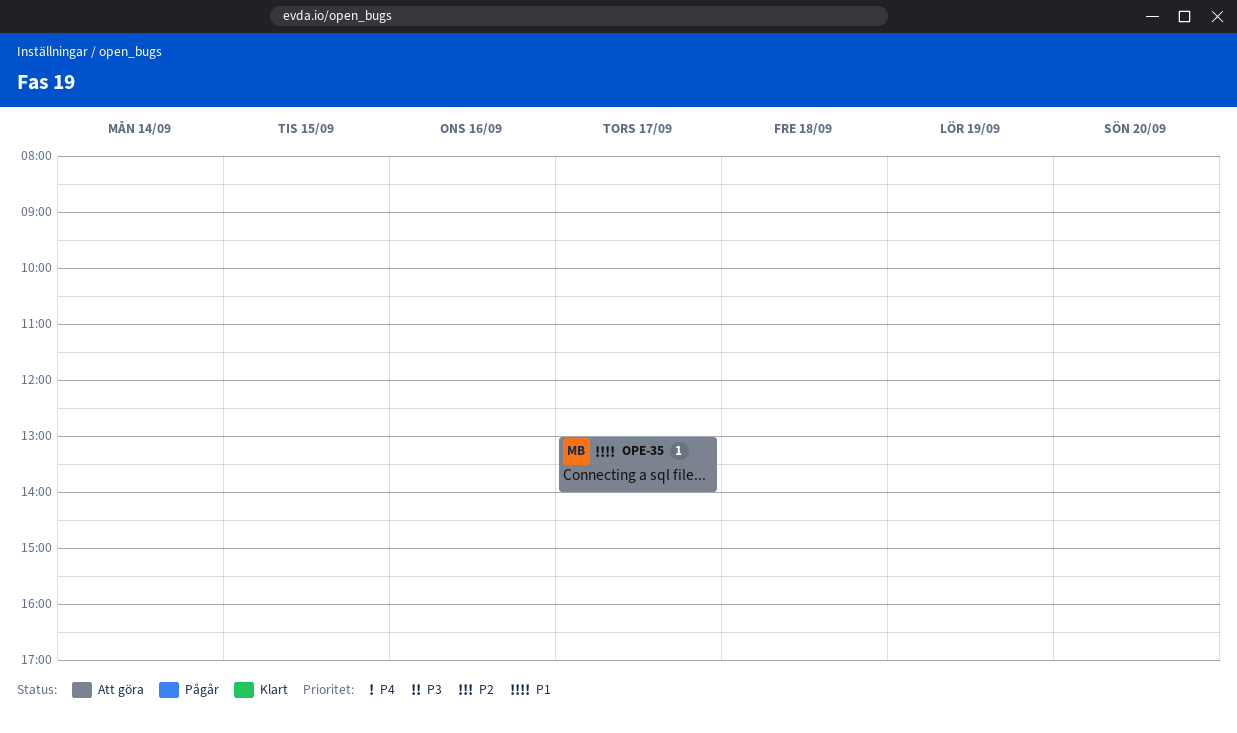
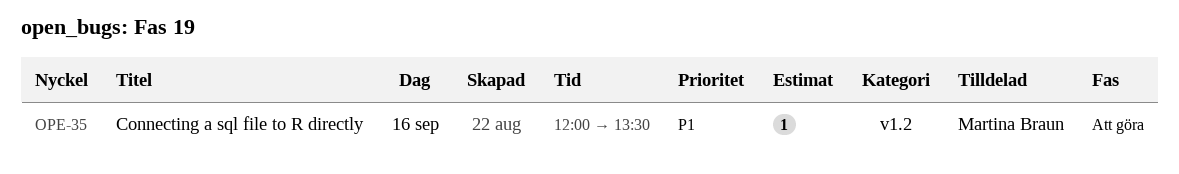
OPE-35, day: Sep 17 -> Sep 16
OPE-35, begins: 13:00 -> 12:00
OPE-35, ends: 14:00 -> 13:30

